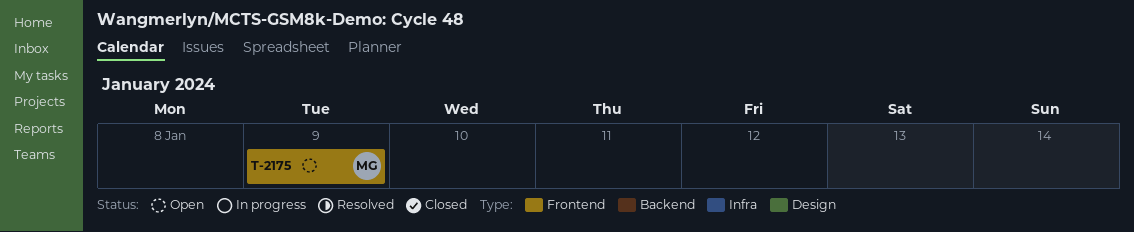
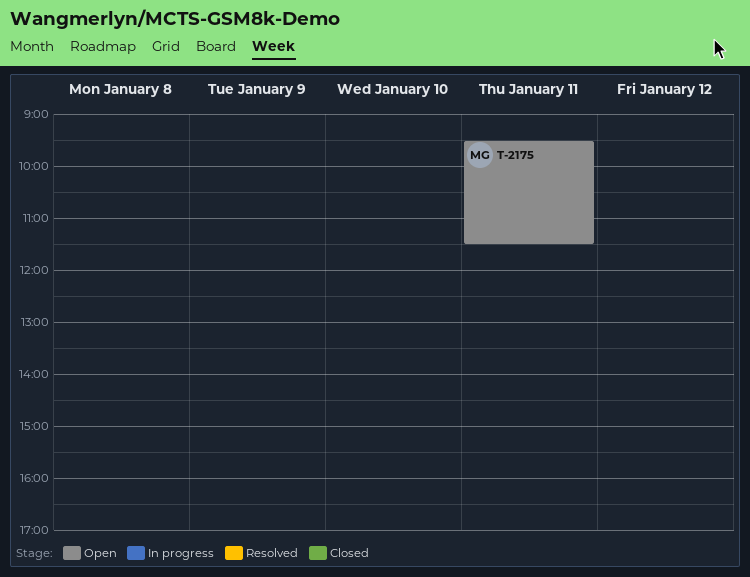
T-2175, day: Jan 9 -> Jan 11

